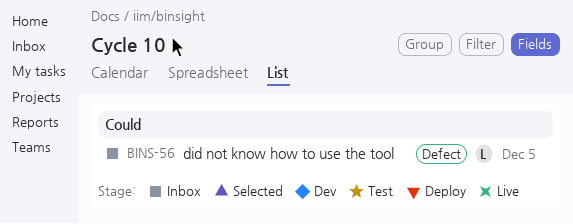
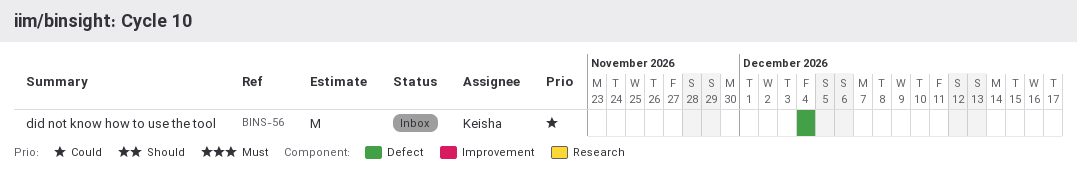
BINS-56, estimate: L -> M
BINS-56, due: Dec 5 -> Dec 4

